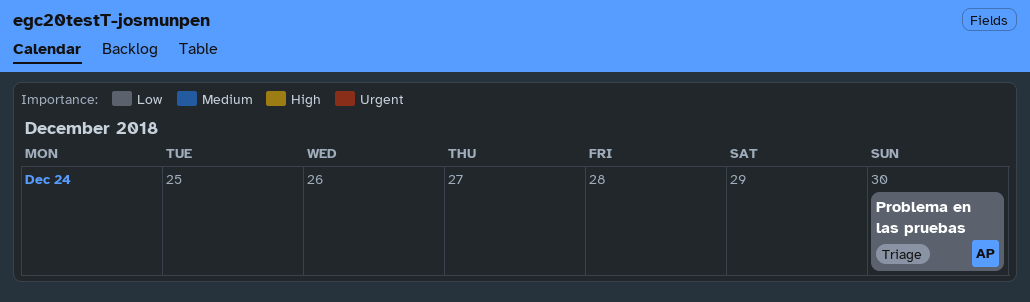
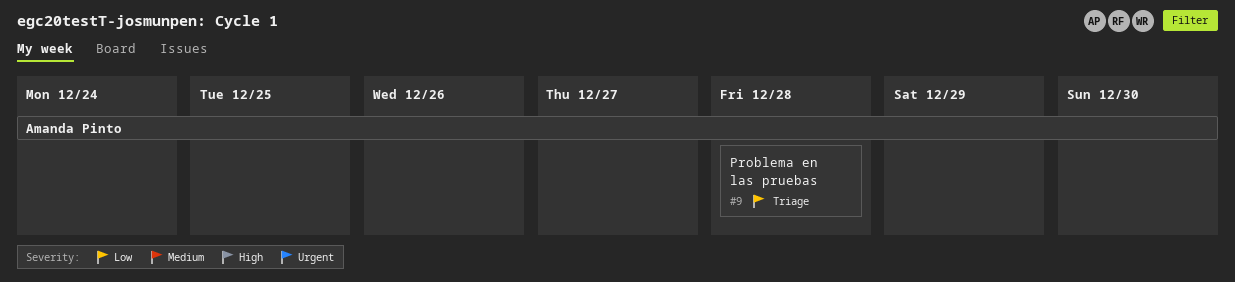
Problema en las pruebas, due: Dec 30 -> Dec 28

